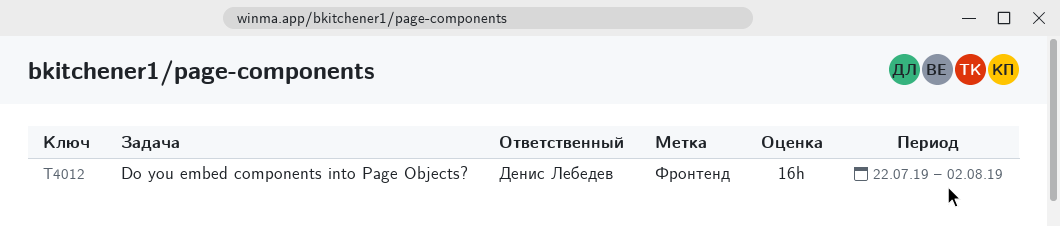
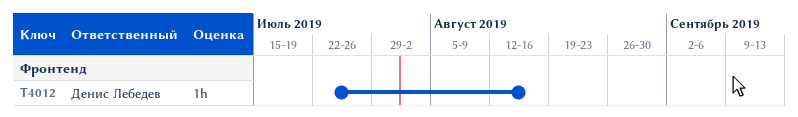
T4012, estimate: 16h -> 1h
T4012, due: Aug 2 -> Aug 16

